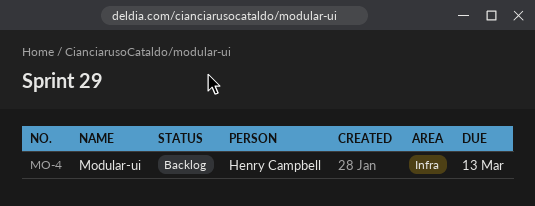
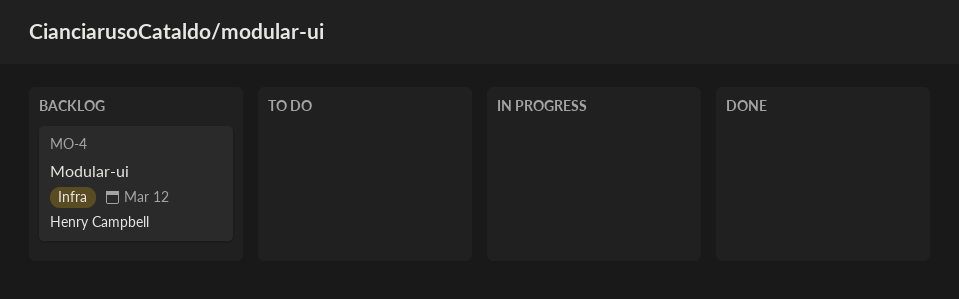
MO-4, due: Mar 13 -> Mar 12

